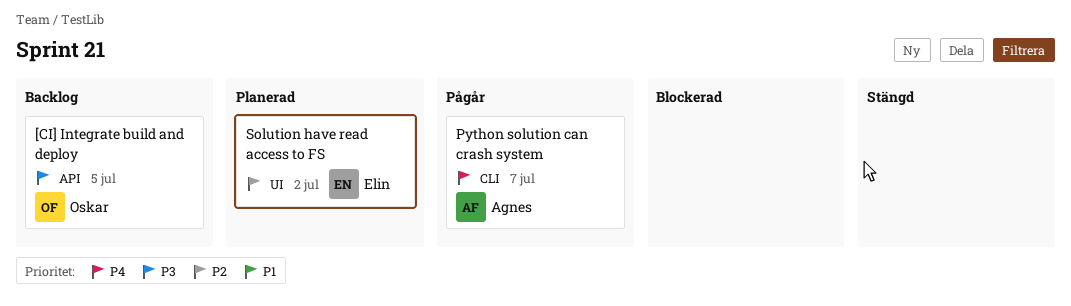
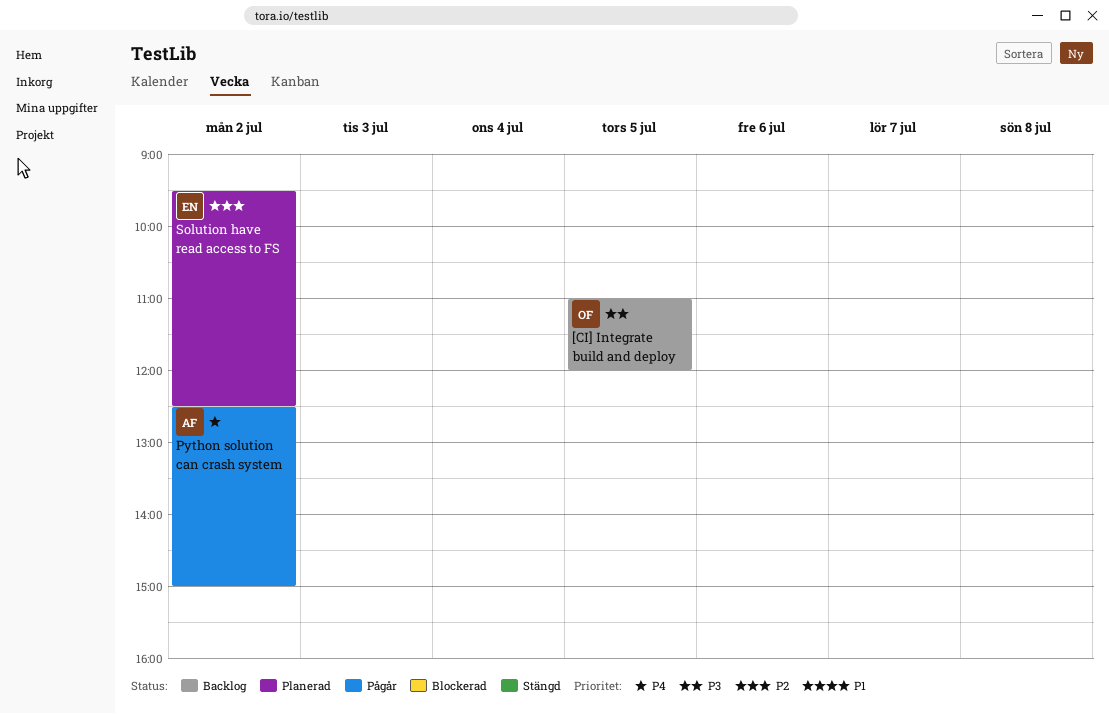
Python solution can crash system, day: Jul 7 -> Jul 2

